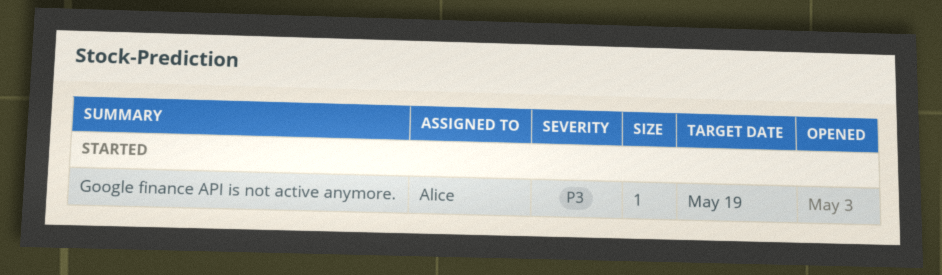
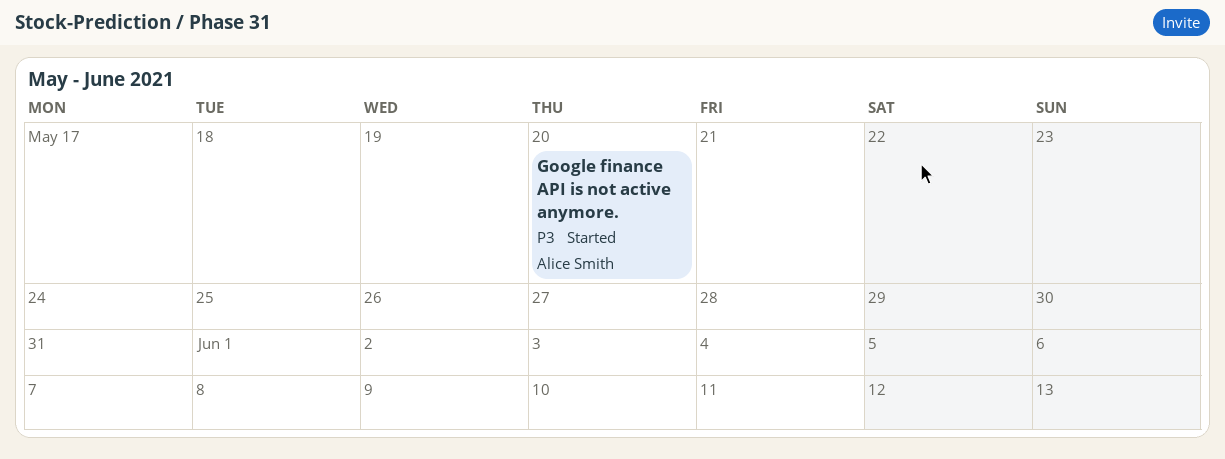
Google finance API is not active anymore., due: May 19 -> May 20

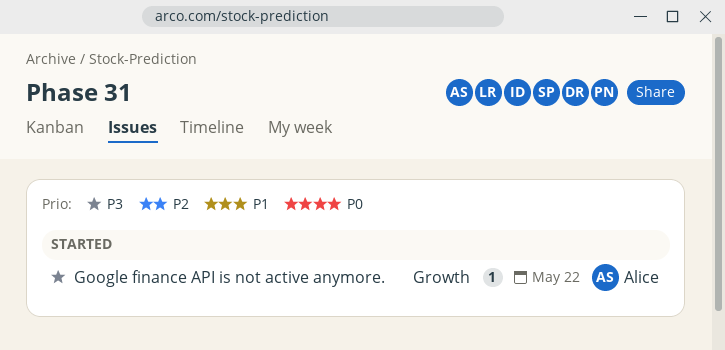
Google finance API is not active anymore., due: May 20 -> May 22

